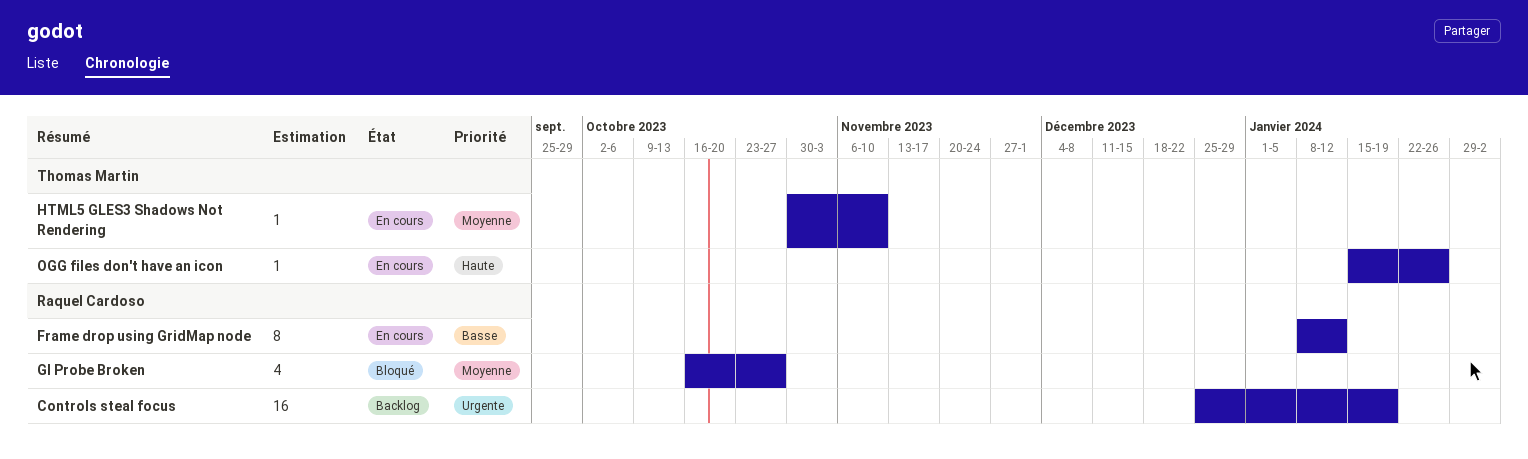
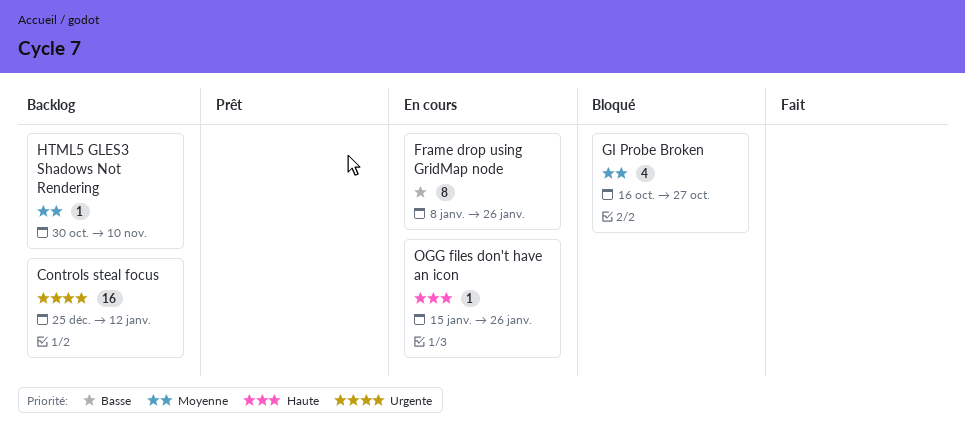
Controls steal focus, due: Jan 19 -> Jan 12
Frame drop using GridMap node, due: Jan 12 -> Jan 26
HTML5 GLES3 Shadows Not Rendering, status: En cours -> Backlog

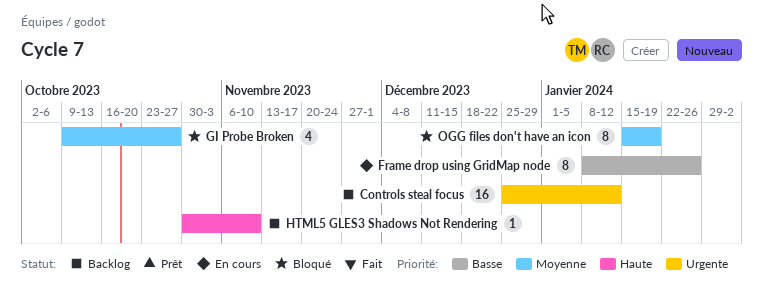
GI Probe Broken, start: Oct 16 -> Oct 9
HTML5 GLES3 Shadows Not Rendering, priority: Moyenne -> Haute
OGG files don't have an icon, status: En cours -> Bloqué
OGG files don't have an icon, priority: Haute -> Moyenne
OGG files don't have an icon, estimate: 1 -> 8
OGG files don't have an icon, due: Jan 26 -> Jan 19

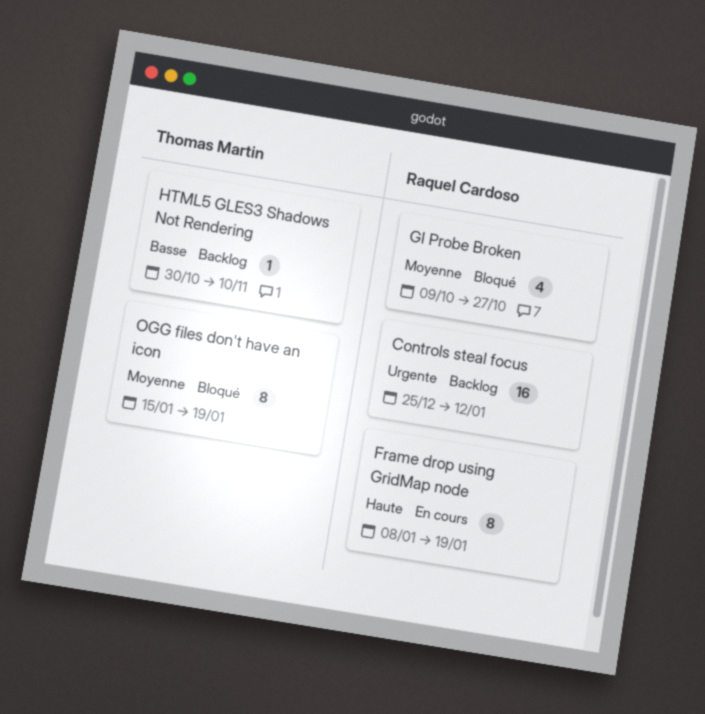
Frame drop using GridMap node, priority: Basse -> Haute
Frame drop using GridMap node, due: Jan 26 -> Jan 19
HTML5 GLES3 Shadows Not Rendering, priority: Haute -> Basse

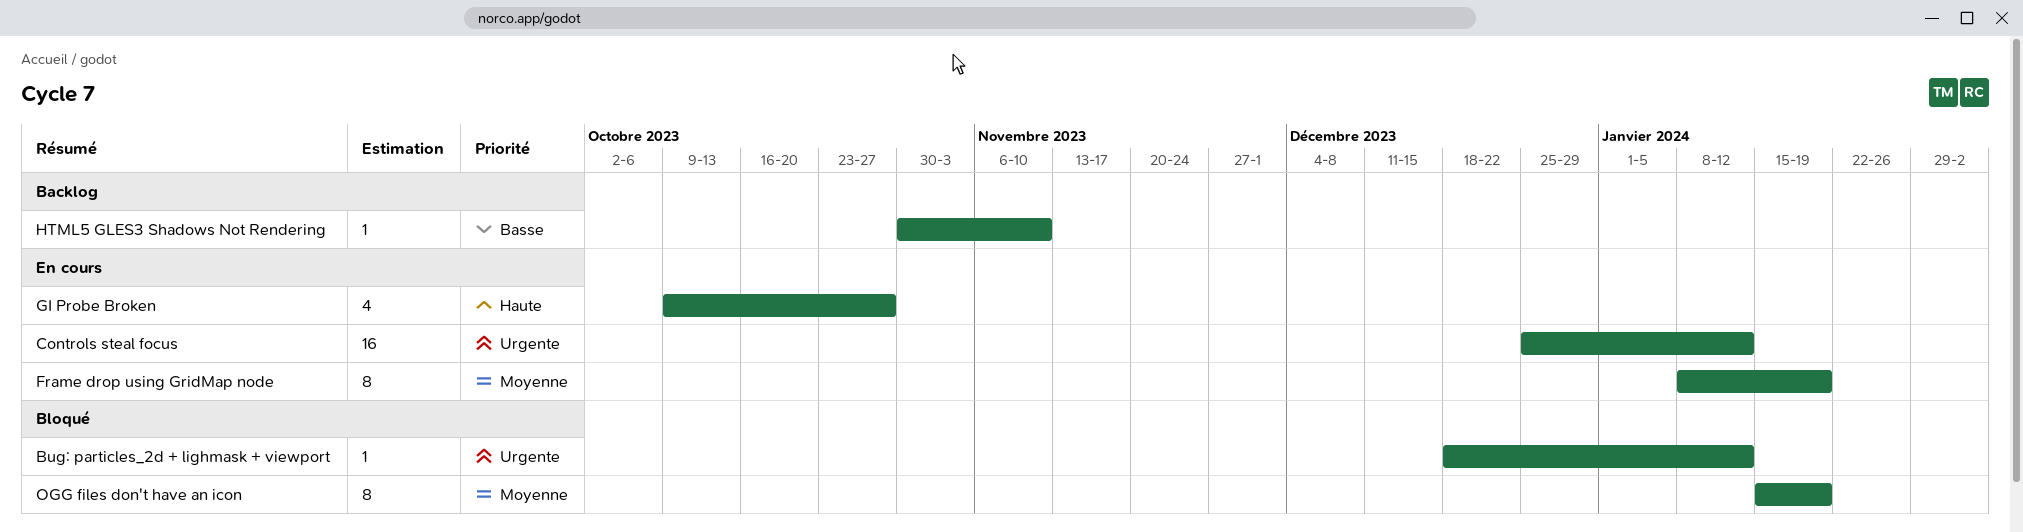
Bug: particles_2d + lighmask + viewport: none -> present
Controls steal focus, status: Backlog -> En cours
Frame drop using GridMap node, priority: Haute -> Moyenne
GI Probe Broken, status: Bloqué -> En cours
GI Probe Broken, priority: Moyenne -> Haute

